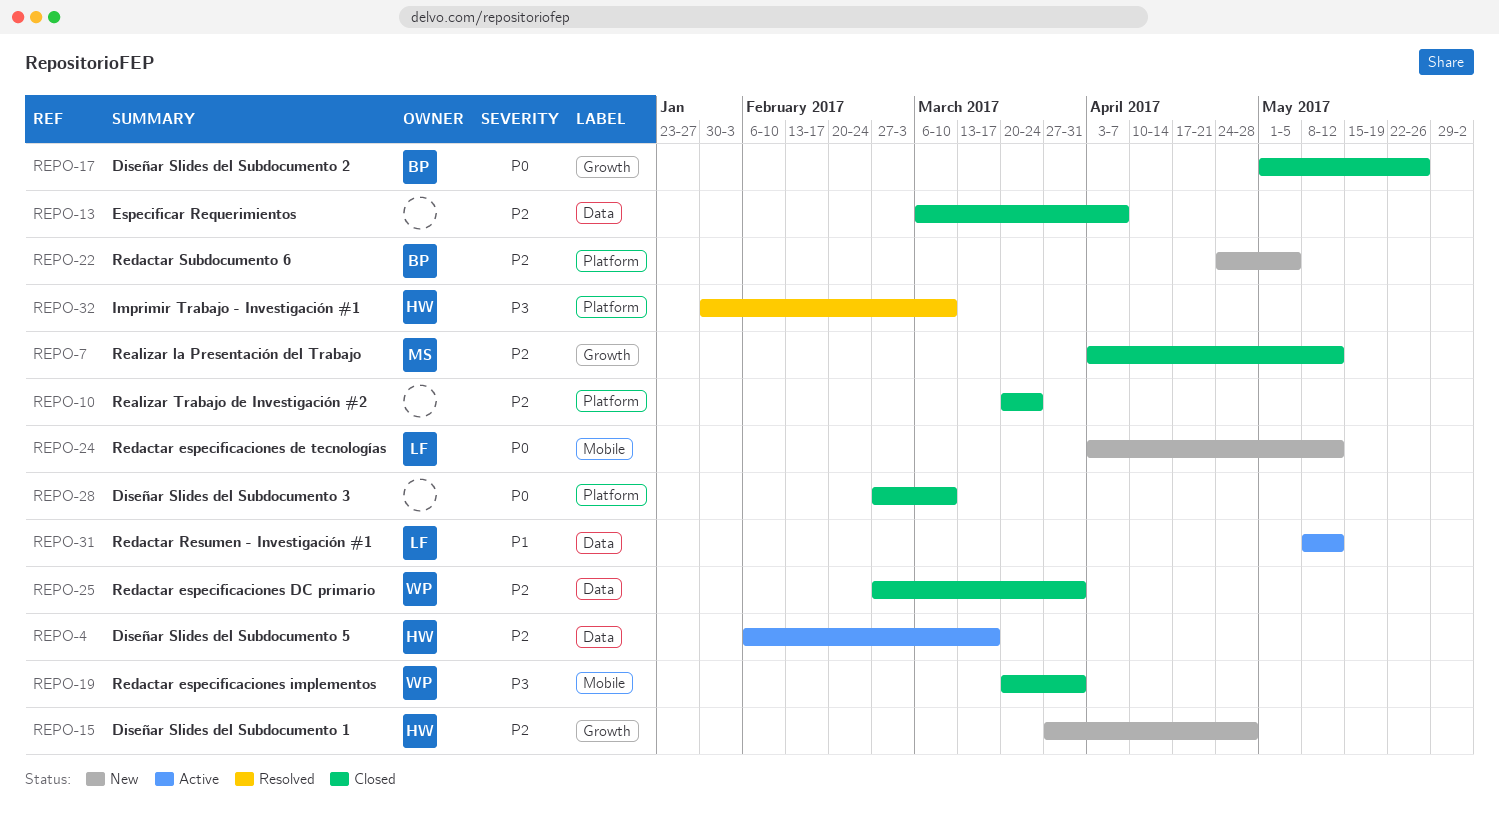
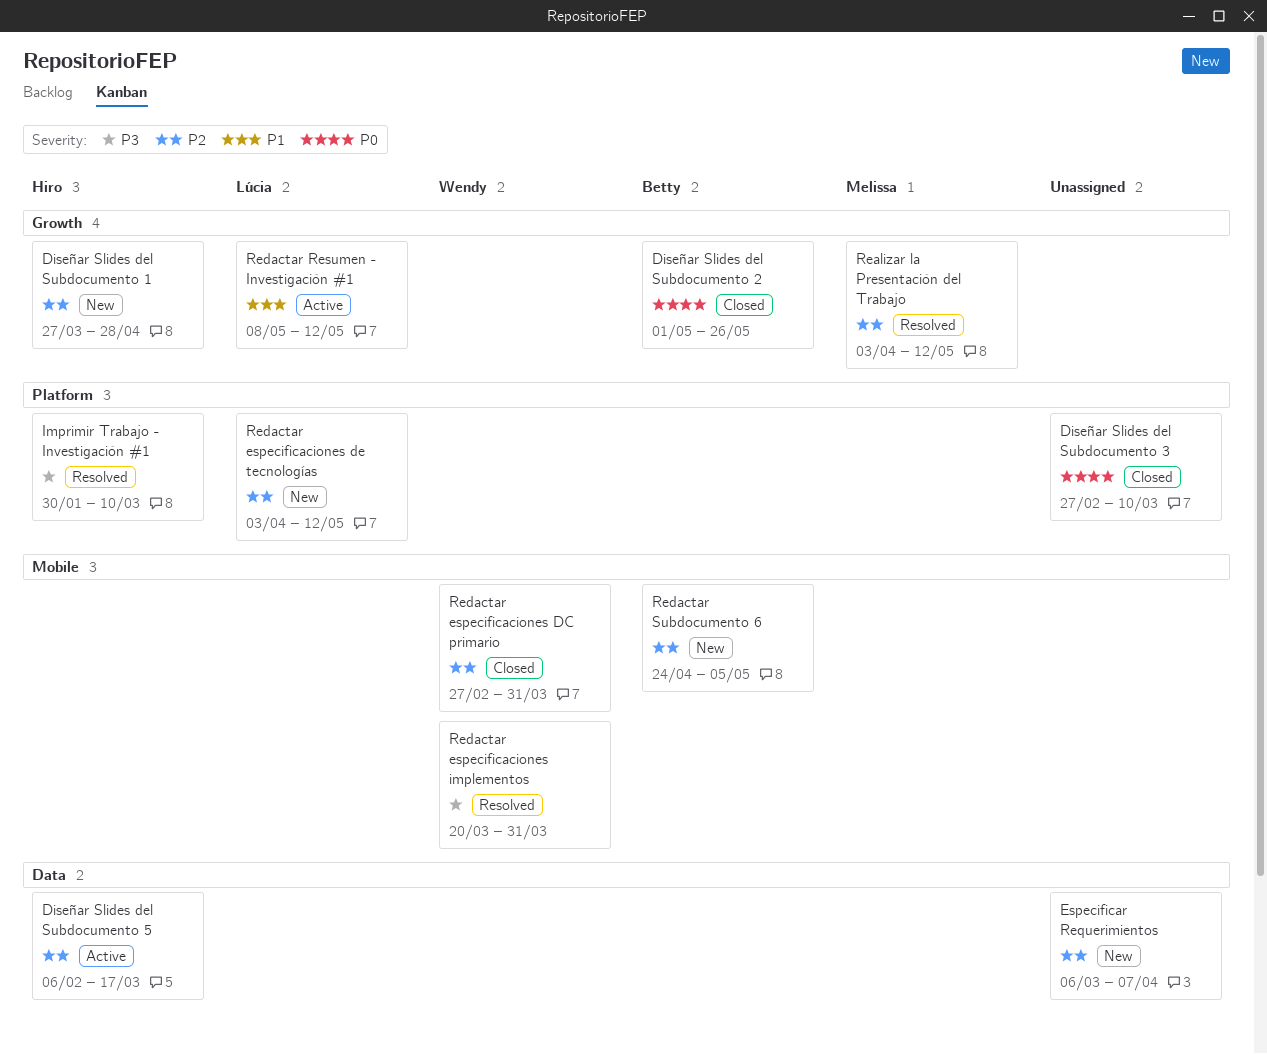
Especificar Requerimientos, status: Closed -> New
Realizar la Presentación del Trabajo, status: Closed -> Resolved
Realizar Trabajo de Investigación #2: present -> none
Redactar especificaciones DC primario, label: Data -> Mobile
Redactar especificaciones de tecnologías, priority: P0 -> P2
Redactar especificaciones de tecnologías, label: Mobile -> Platform
Redactar especificaciones implementos, status: Closed -> Resolved
Redactar Resumen - Investigación #1, label: Data -> Growth
Redactar Subdocumento 6, label: Platform -> Mobile

